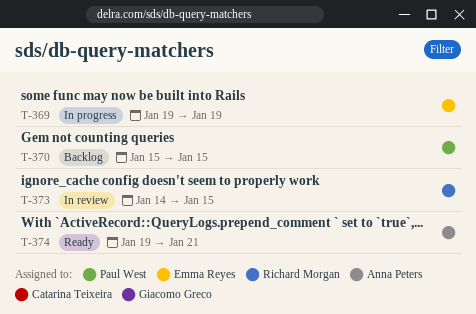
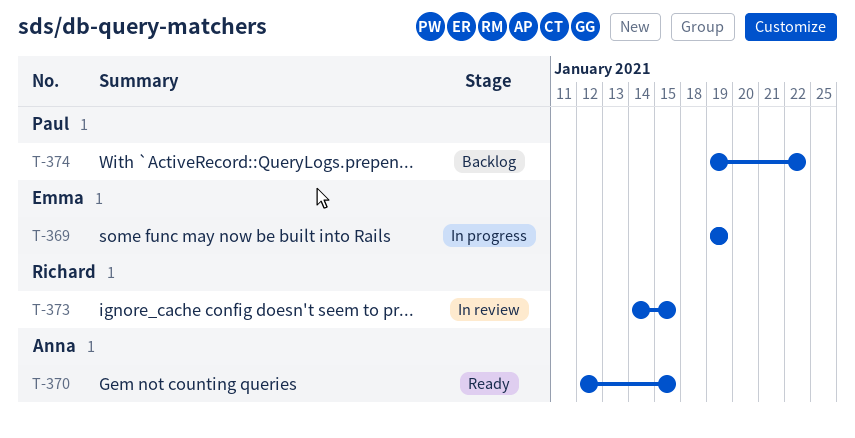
T-370, status: Backlog -> Ready
T-370, owner: Paul West -> Anna Peters
T-370, start: Jan 15 -> Jan 12
T-374, status: Ready -> Backlog
T-374, owner: Anna Peters -> Paul West
T-374, due: Jan 21 -> Jan 22

